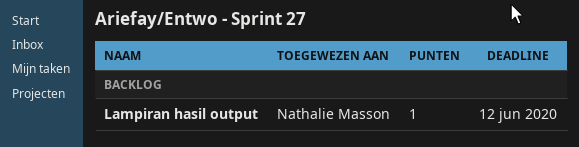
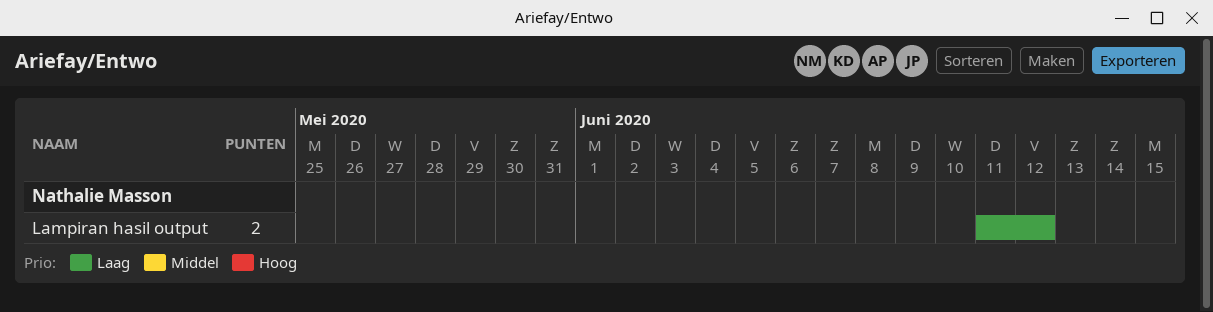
Lampiran hasil output, estimate: 1 -> 2

